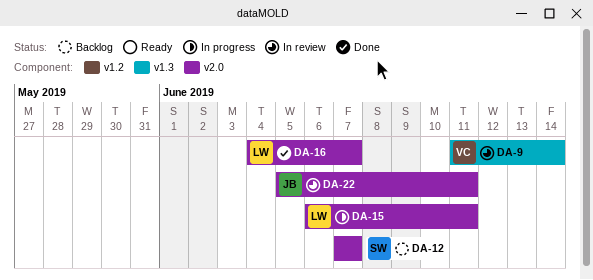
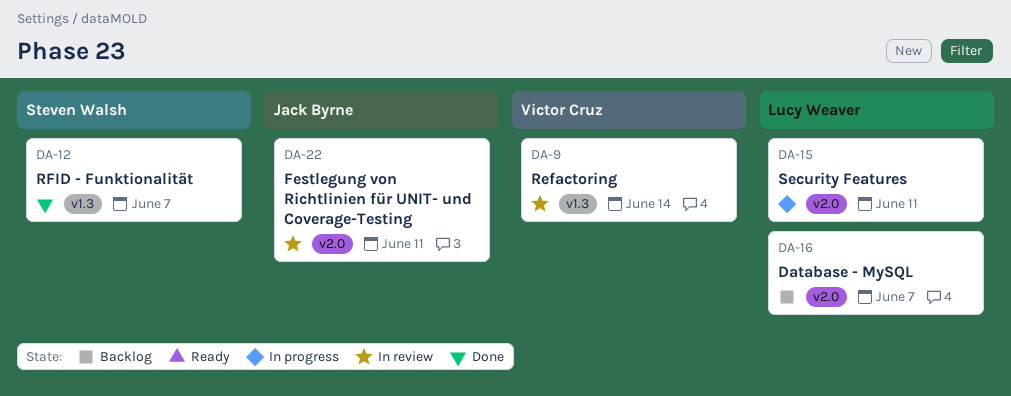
DA-12, status: Backlog -> Done
DA-12, label: v2.0 -> v1.3
DA-16, status: Done -> Backlog

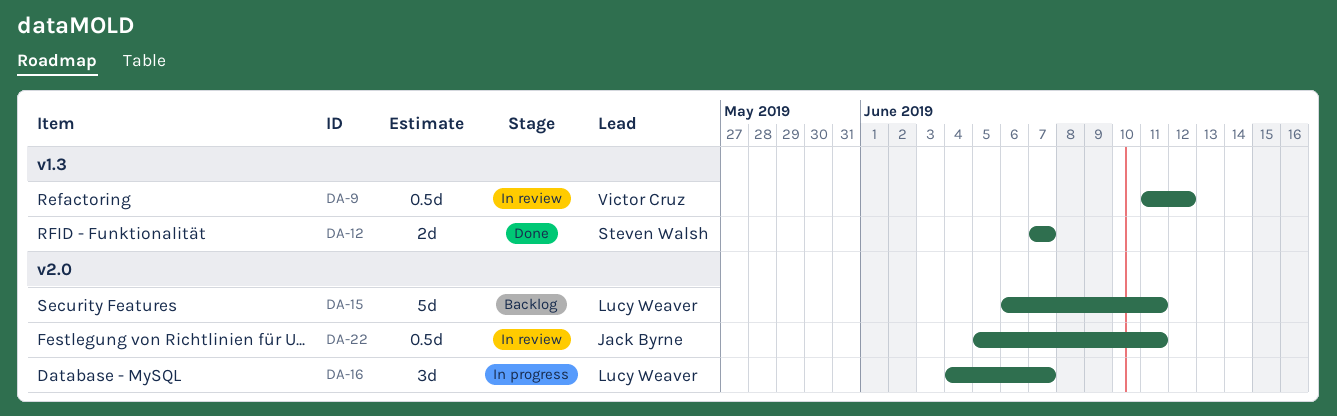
DA-9, due: Jun 14 -> Jun 12
DA-15, status: In progress -> Backlog
DA-16, status: Backlog -> In progress

